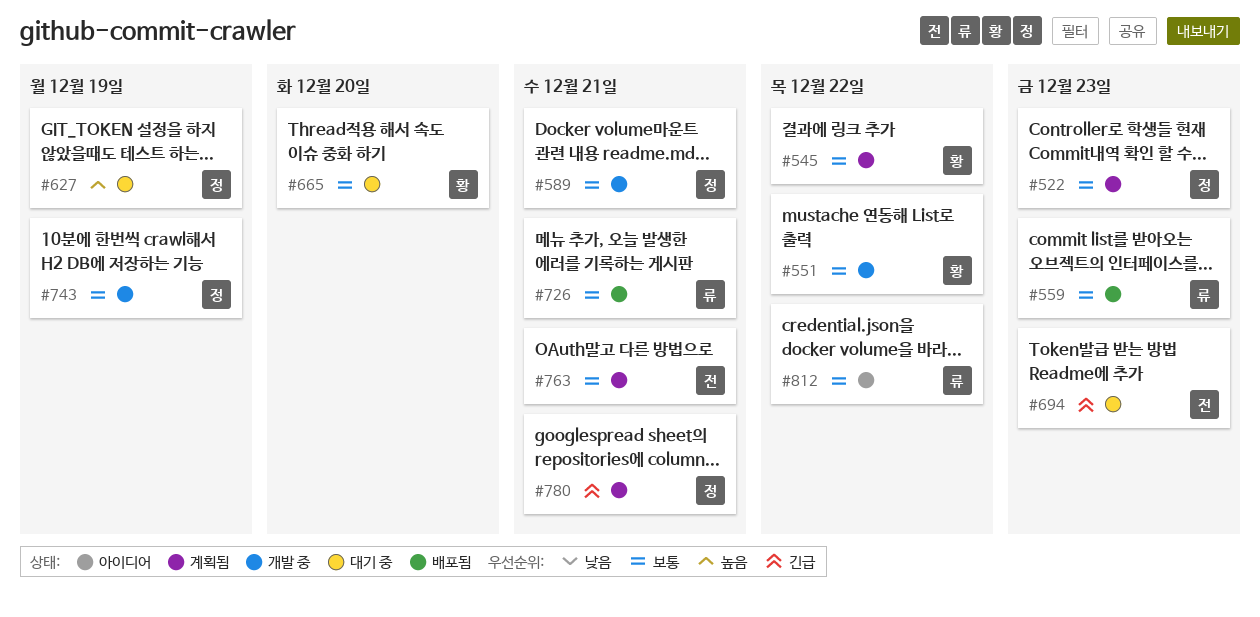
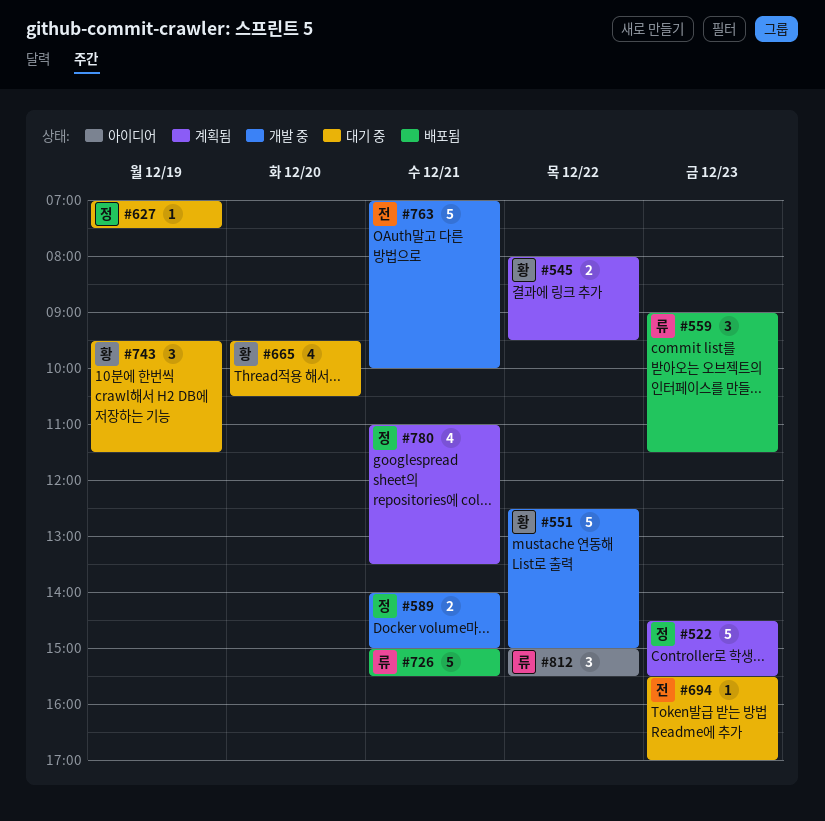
#743, status: 개발 중 -> 대기 중
#743, owner: 정 -> 황
#763, status: 계획됨 -> 개발 중

